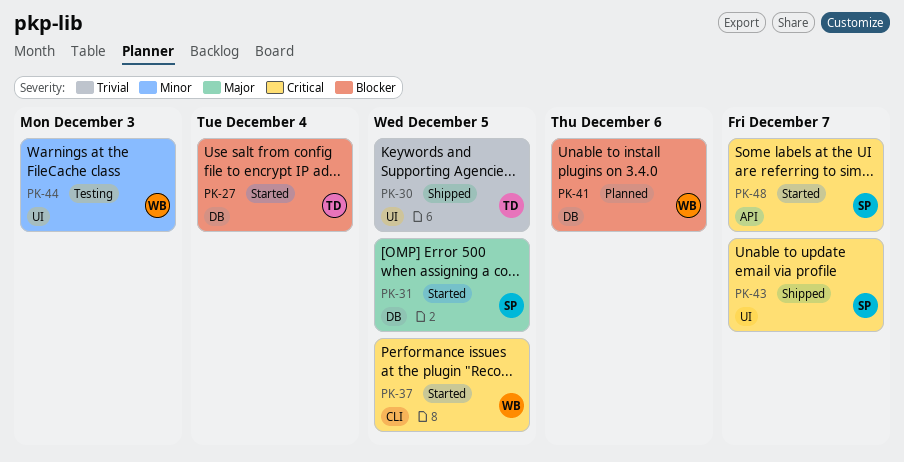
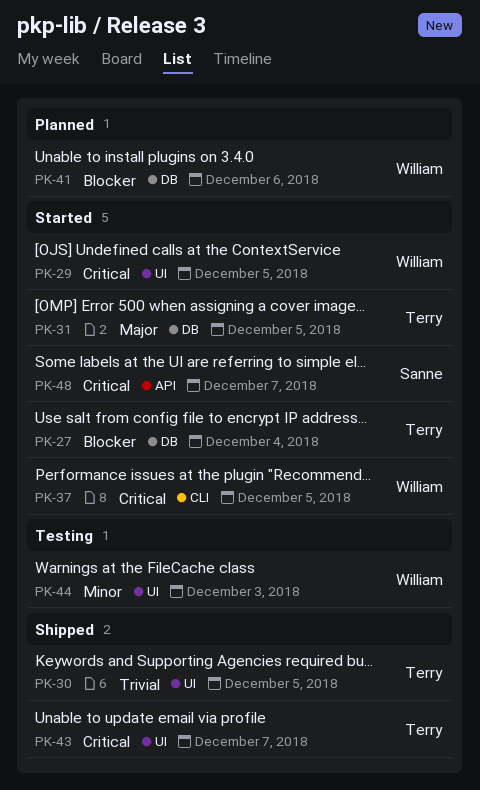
PK-29: none -> present
PK-31, owner: Sanne -> Terry
PK-43, owner: Sanne -> Terry

